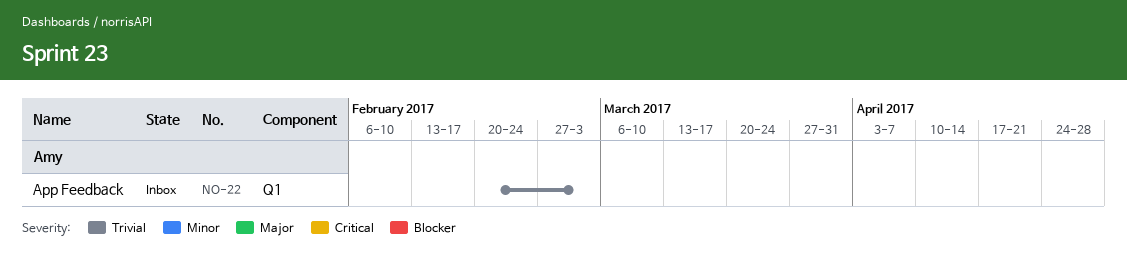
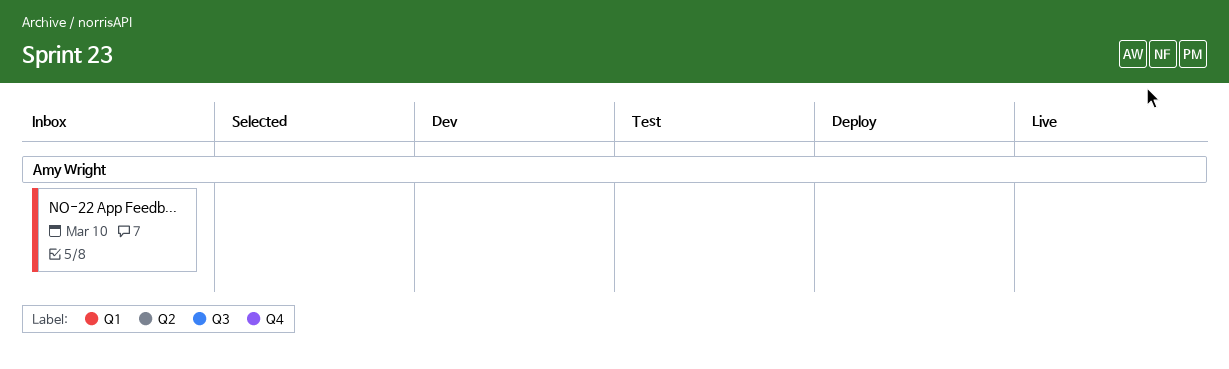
NO-22, due: Mar 3 -> Mar 10

